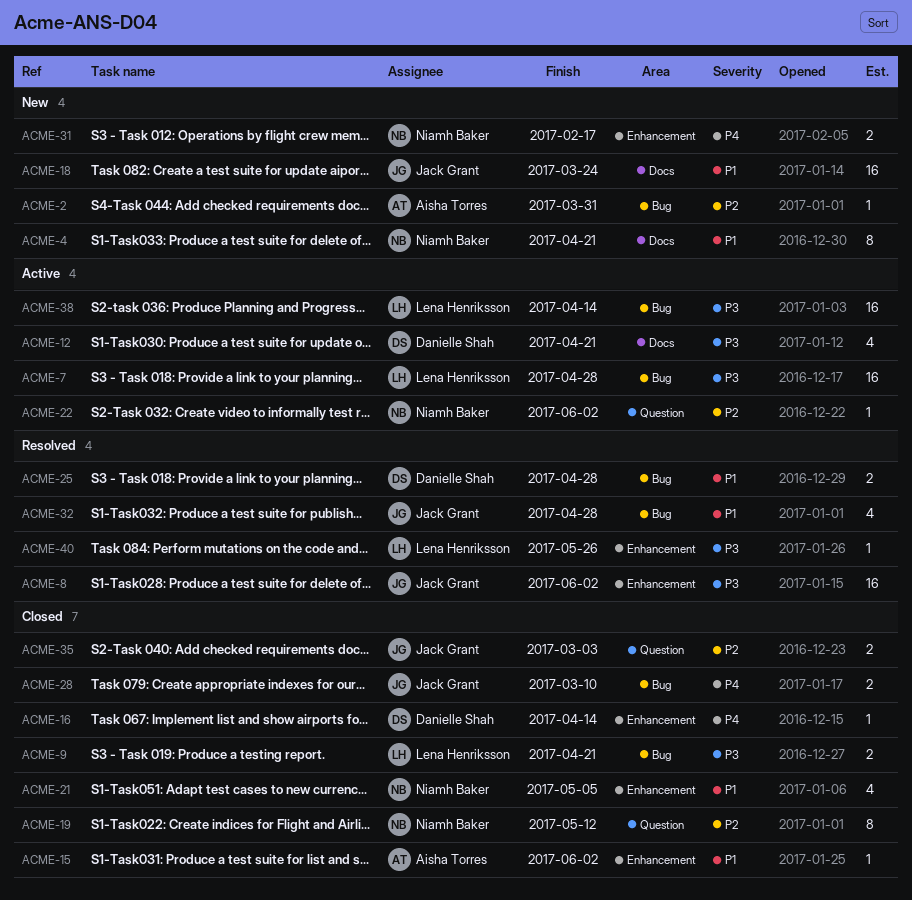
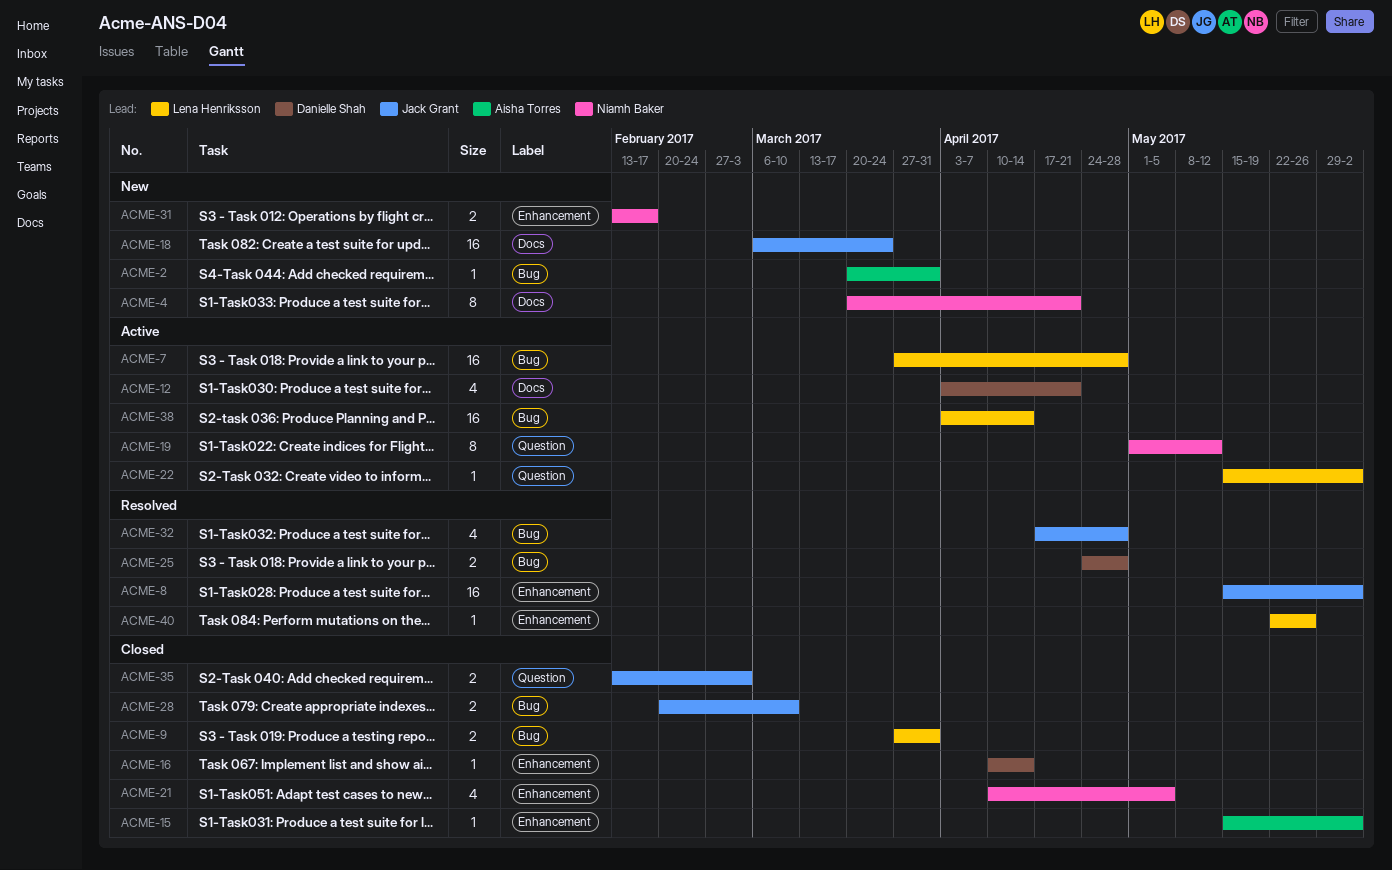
ACME-9, due: Apr 21 -> Mar 31
ACME-19, status: Closed -> Active
ACME-22, owner: Niamh Baker -> Lena Henriksson

